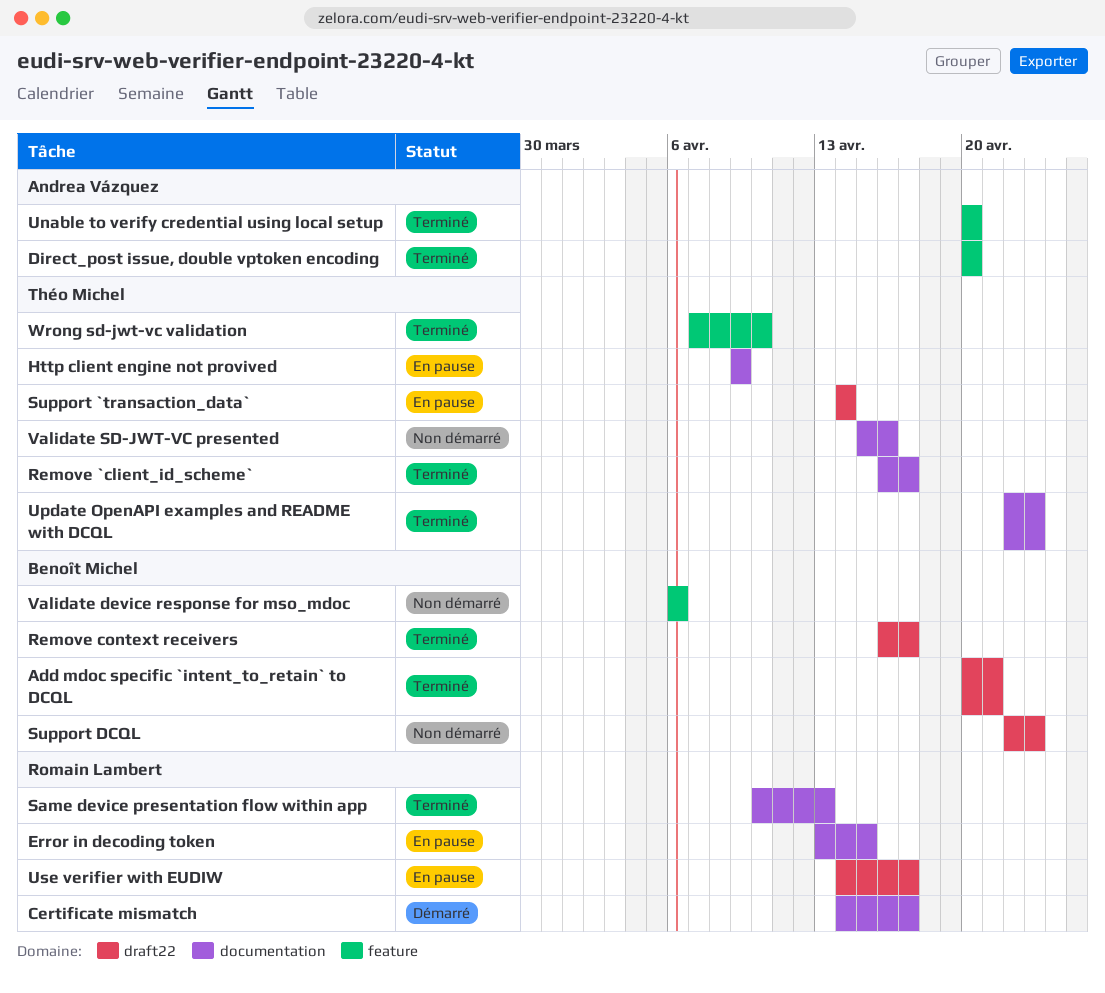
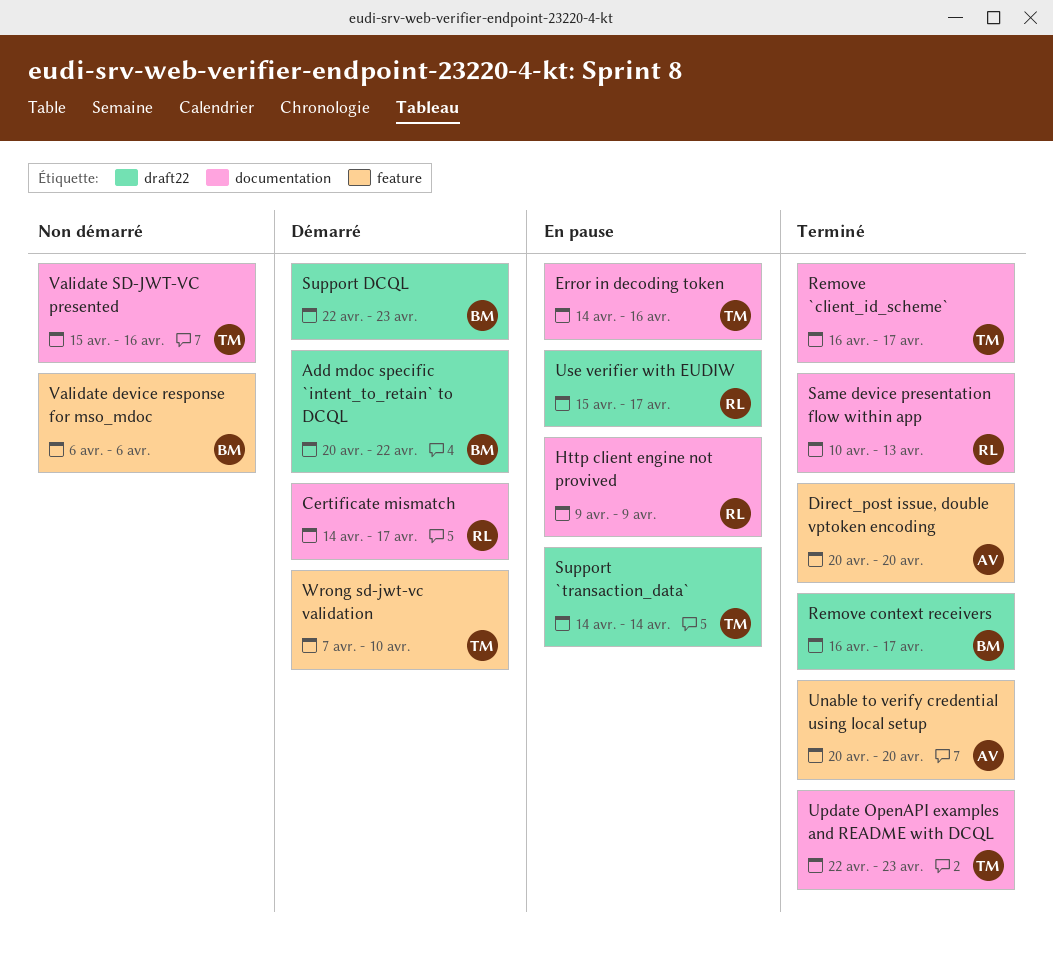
Add mdoc specific `intent_to_retain` to DCQL, status: Terminé -> Démarré
Add mdoc specific `intent_to_retain` to DCQL, due: Apr 21 -> Apr 22
Error in decoding token, owner: Romain Lambert -> Théo Michel
Error in decoding token, start: Apr 13 -> Apr 14
Error in decoding token, due: Apr 15 -> Apr 16
Http client engine not provived, owner: Théo Michel -> Romain Lambert
Support DCQL, status: Non démarré -> Démarré
Use verifier with EUDIW, start: Apr 14 -> Apr 15
Wrong sd-jwt-vc validation, status: Terminé -> Démarré

